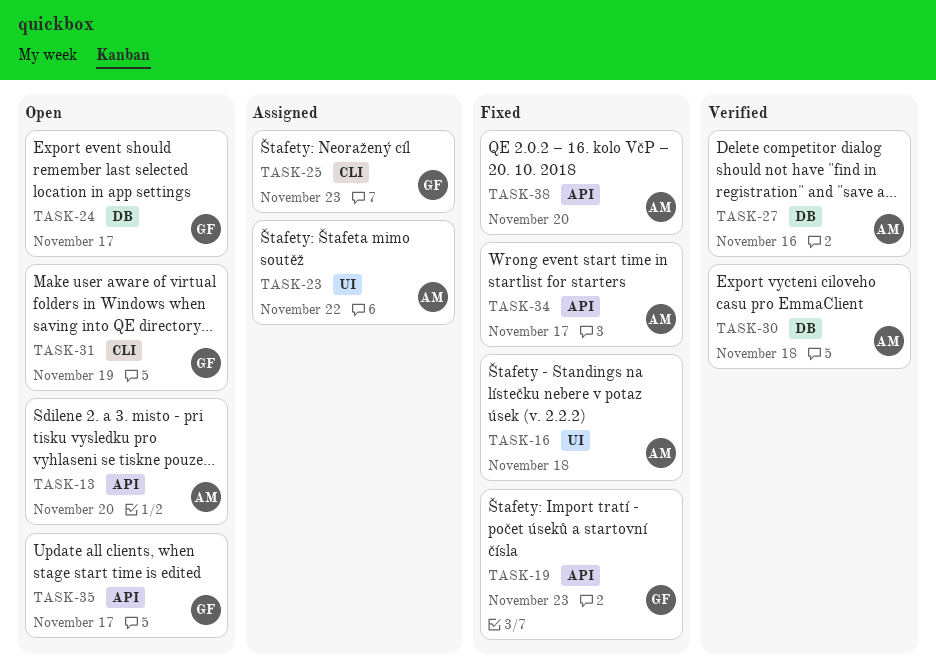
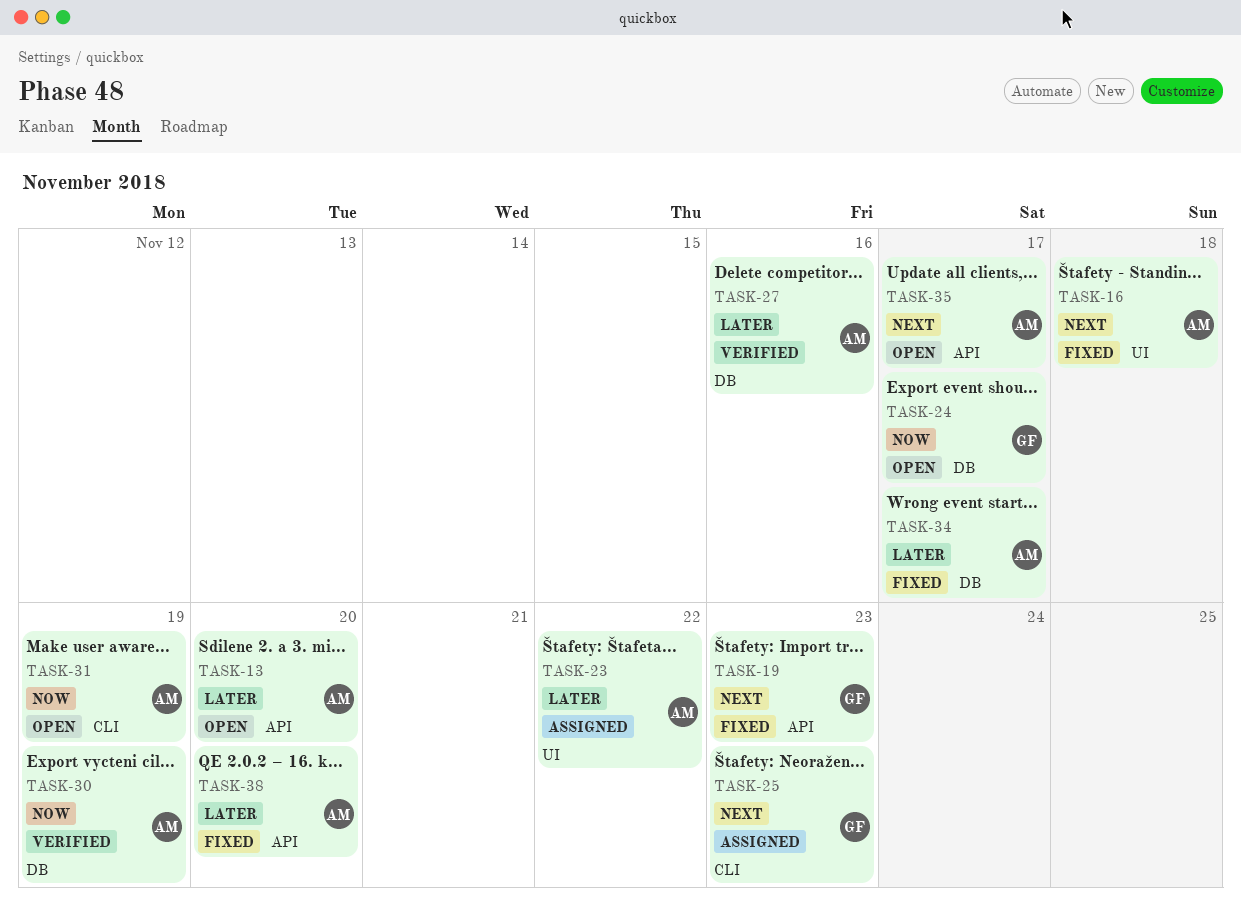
TASK-30, due: Nov 18 -> Nov 19
TASK-31, owner: GF -> AM
TASK-34, label: API -> DB
TASK-35, owner: GF -> AM

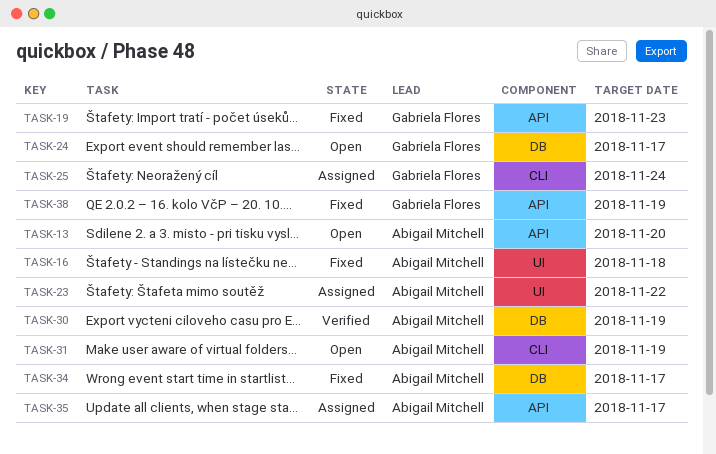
TASK-25, due: Nov 23 -> Nov 24
TASK-27: present -> none
TASK-35, status: Open -> Assigned
TASK-38, owner: Abigail Mitchell -> Gabriela Flores
TASK-38, due: Nov 20 -> Nov 19

